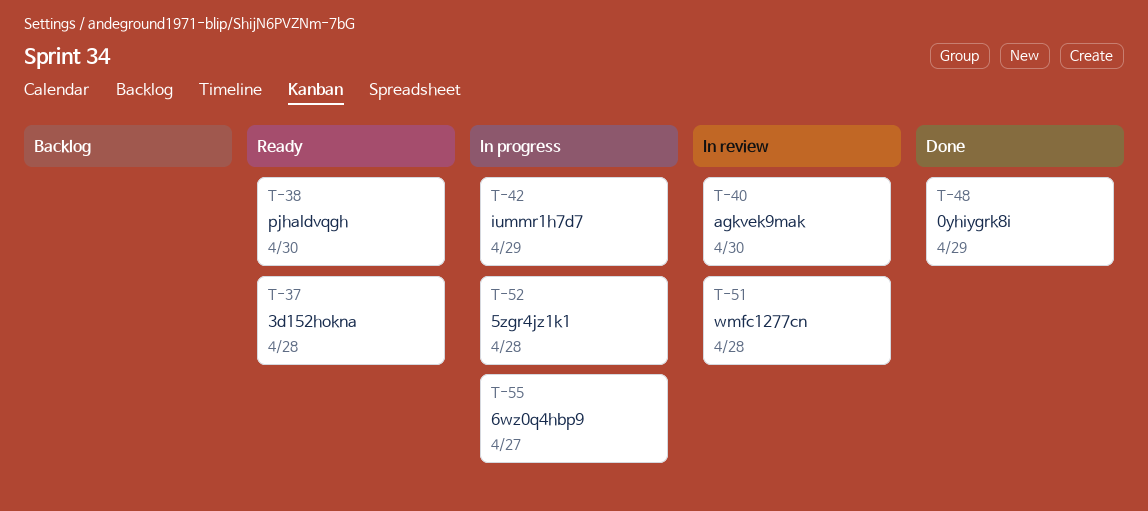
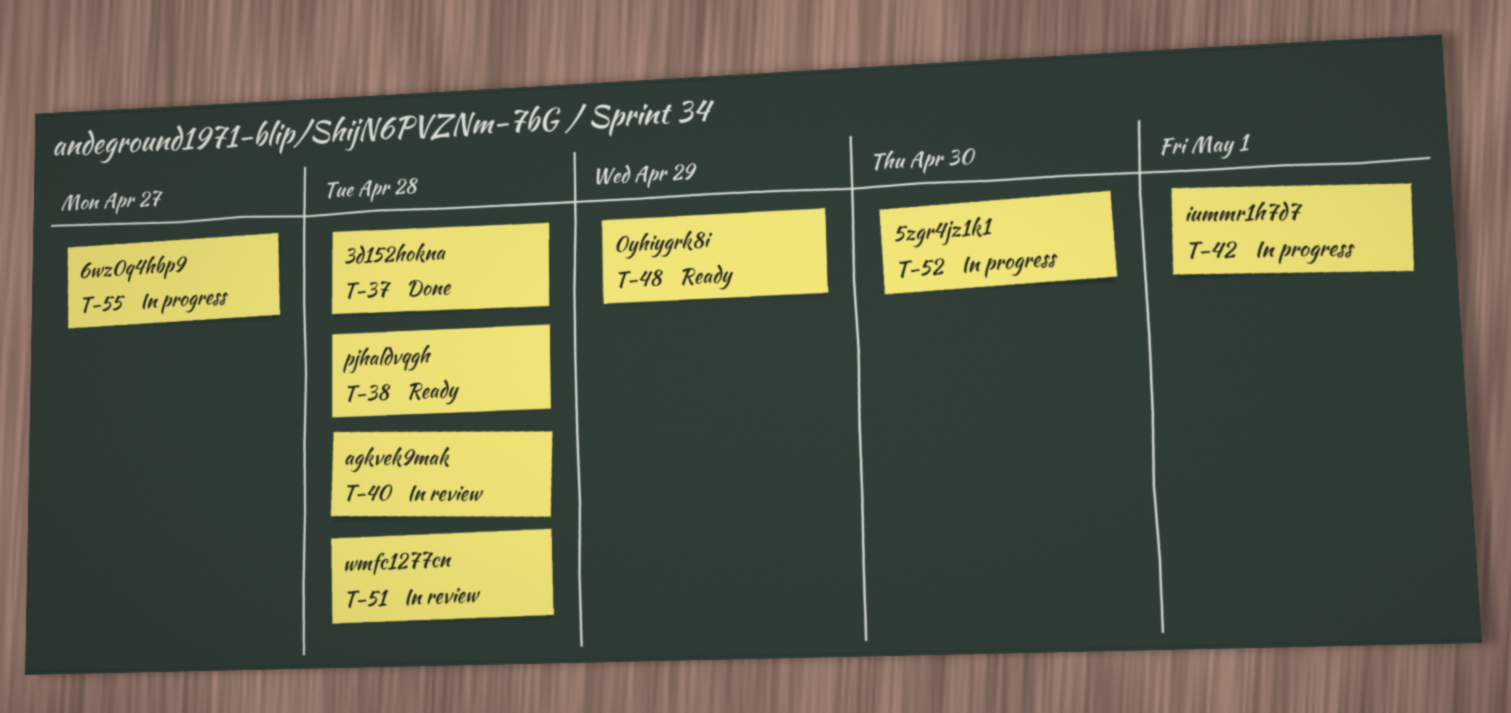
T-37, status: Ready -> Done
T-38, due: Apr 30 -> Apr 28
T-40, due: Apr 30 -> Apr 28
T-42, due: Apr 29 -> May 1
T-48, status: Done -> Ready
T-52, due: Apr 28 -> Apr 30

